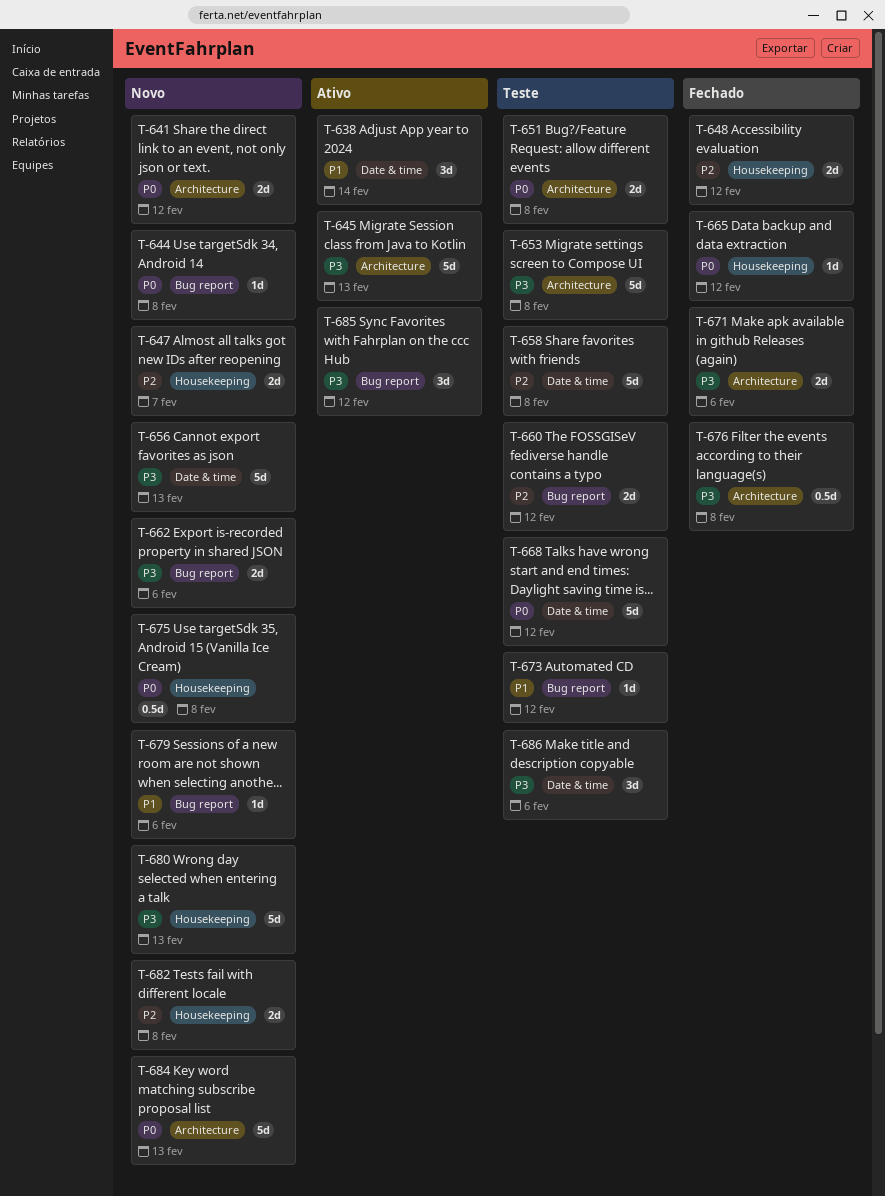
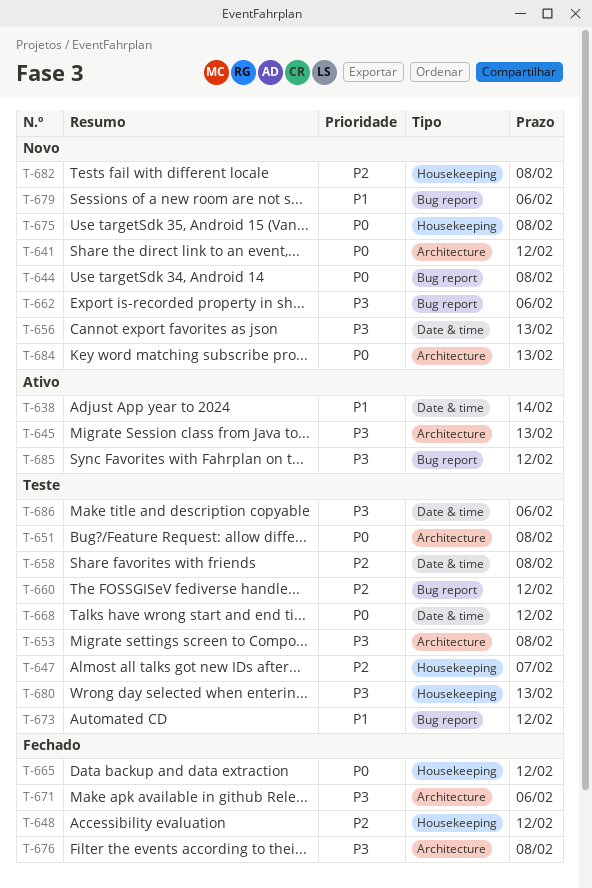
T-647, status: Novo -> Teste
T-680, status: Novo -> Teste

